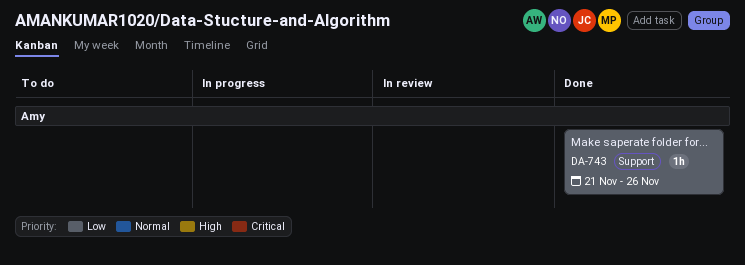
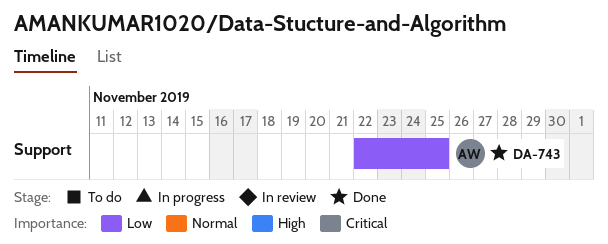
DA-743, start: Nov 21 -> Nov 22
DA-743, due: Nov 26 -> Nov 25

